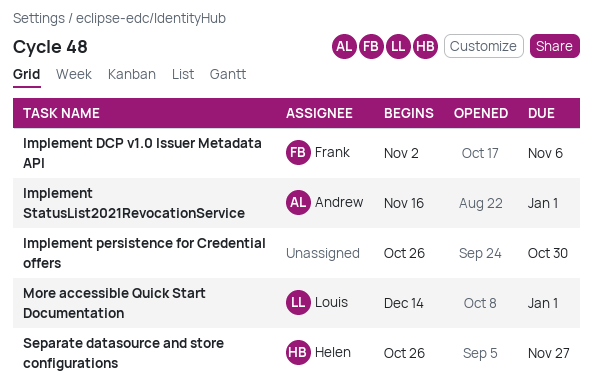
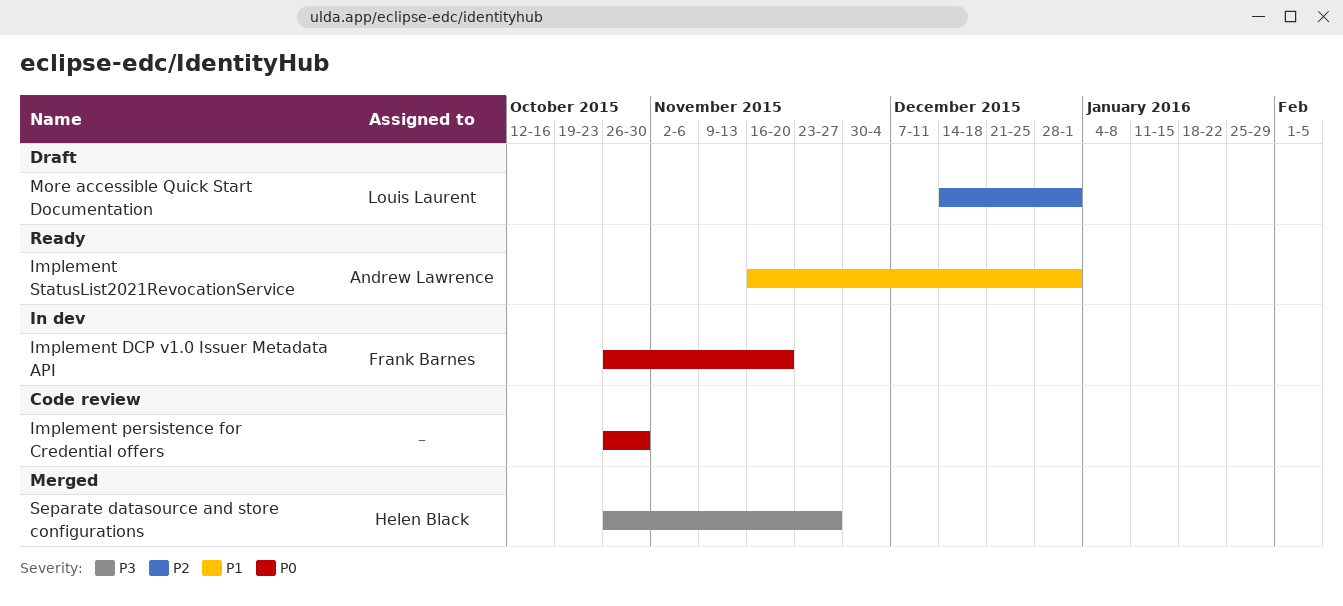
Implement DCP v1.0 Issuer Metadata API, start: Nov 2 -> Oct 26
Implement DCP v1.0 Issuer Metadata API, due: Nov 6 -> Nov 20

